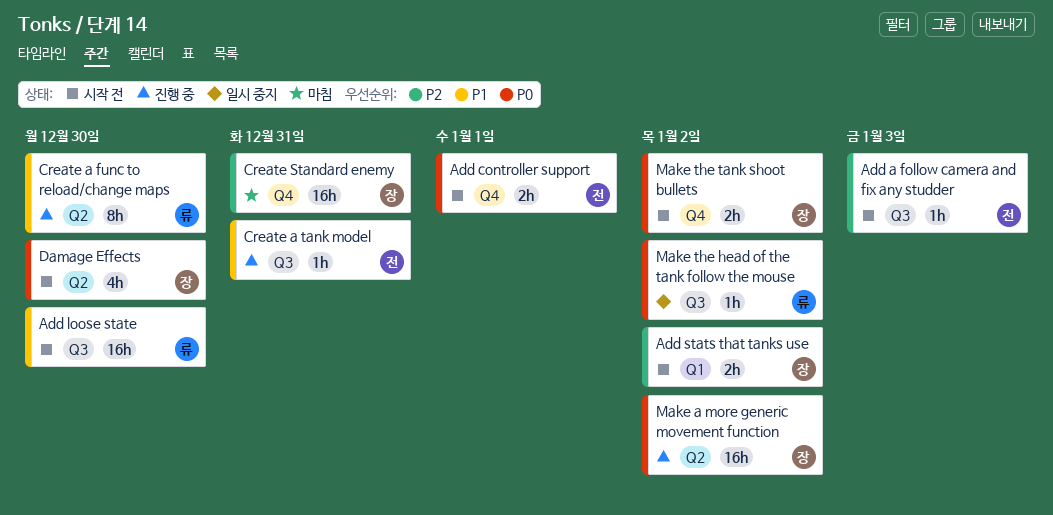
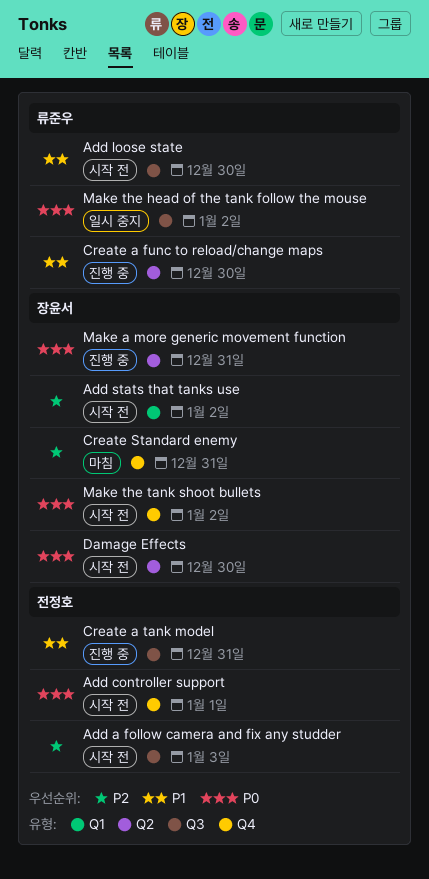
Make a more generic movement function, due: Jan 2 -> Dec 31

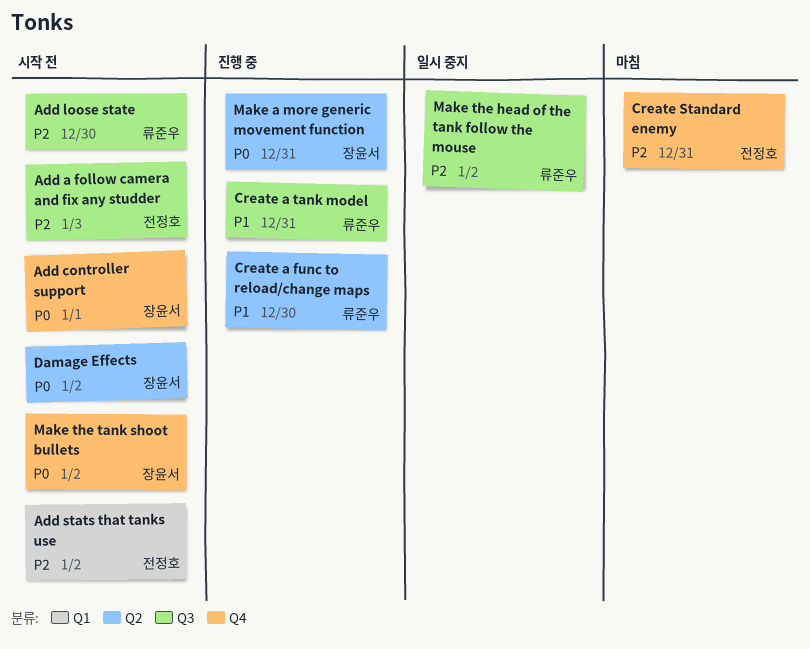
Add controller support, owner: 전정호 -> 장윤서
Add loose state, priority: P1 -> P2
Add stats that tanks use, owner: 장윤서 -> 전정호
Create a tank model, owner: 전정호 -> 류준우
Create Standard enemy, owner: 장윤서 -> 전정호
Damage Effects, due: Dec 30 -> Jan 2
Make the head of the tank follow the mouse, priority: P0 -> P2

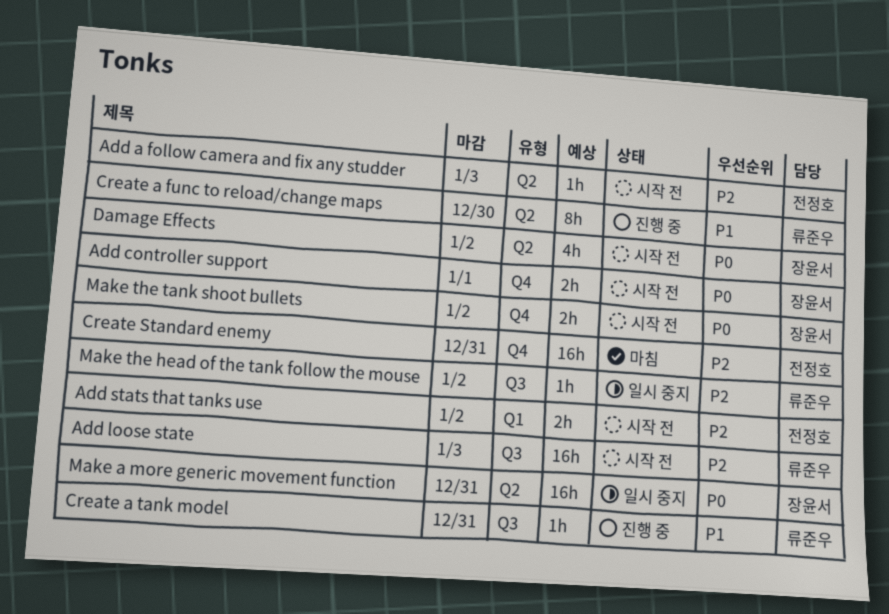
Add a follow camera and fix any studder, label: Q3 -> Q2
Add loose state, due: Dec 30 -> Jan 3
Make a more generic movement function, status: 진행 중 -> 일시 중지

